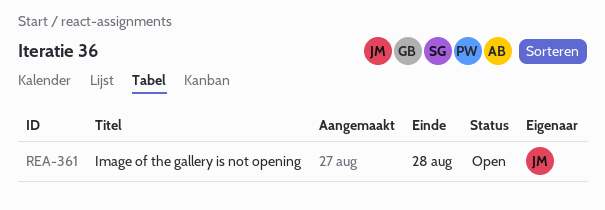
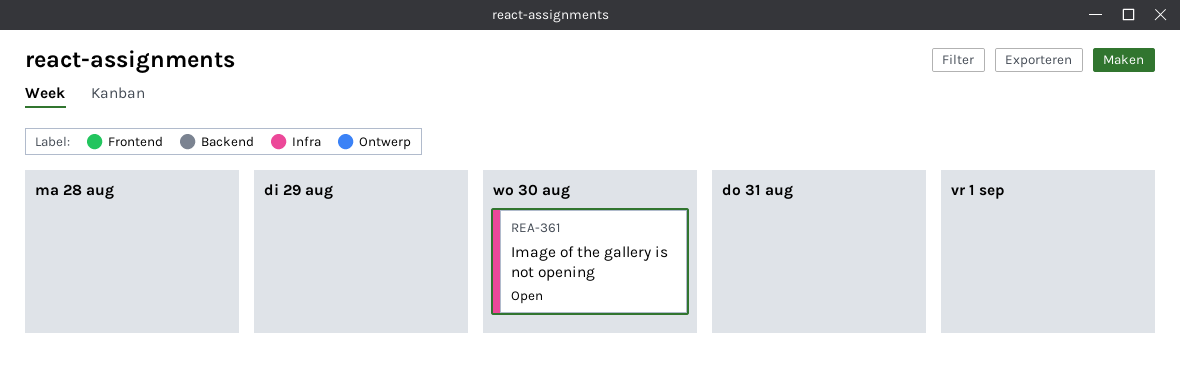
REA-361, due: Aug 28 -> Aug 30

